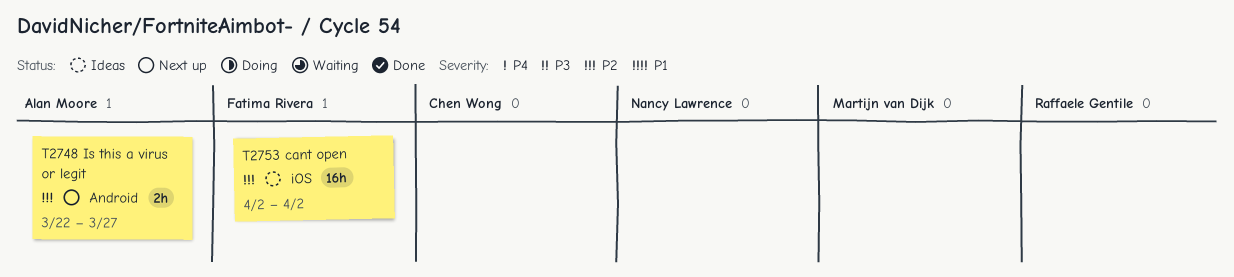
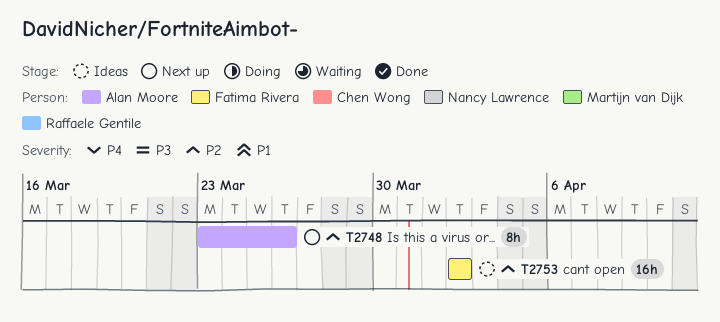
T2748, estimate: 2h -> 8h
T2748, start: Mar 22 -> Mar 23
T2748, due: Mar 27 -> Mar 26

